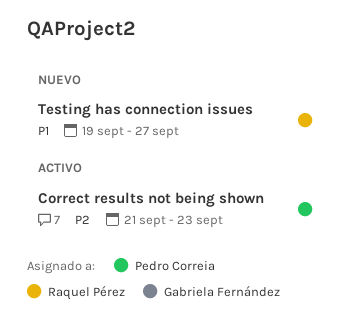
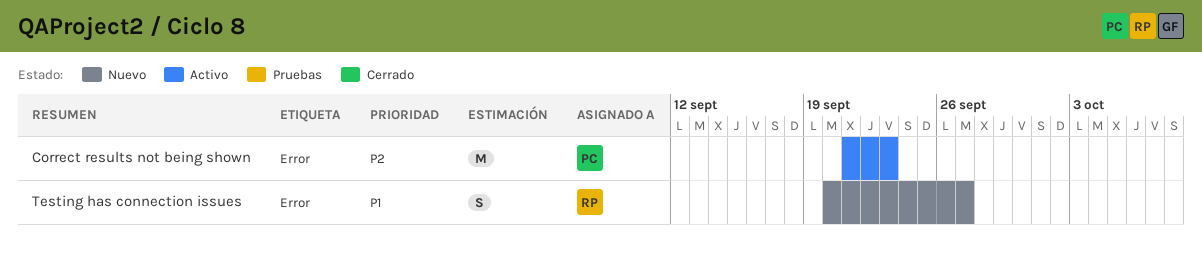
Testing has connection issues, start: Sep 19 -> Sep 20

